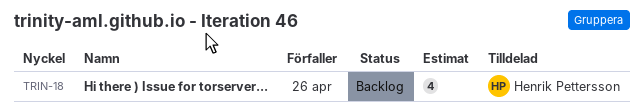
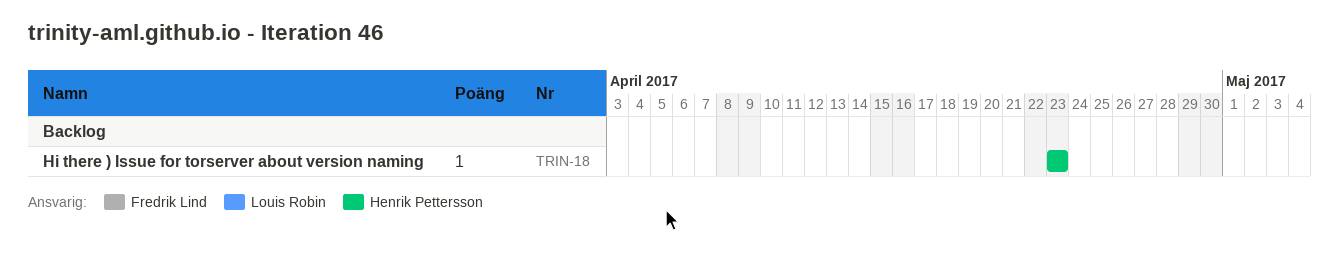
TRIN-18, estimate: 4 -> 1
TRIN-18, due: Apr 26 -> Apr 23

